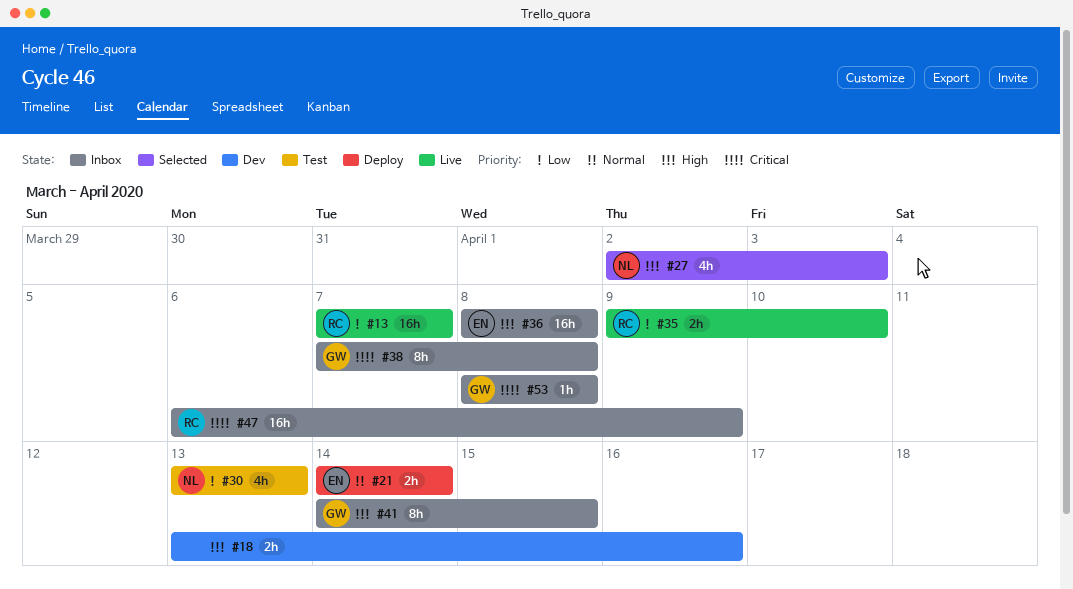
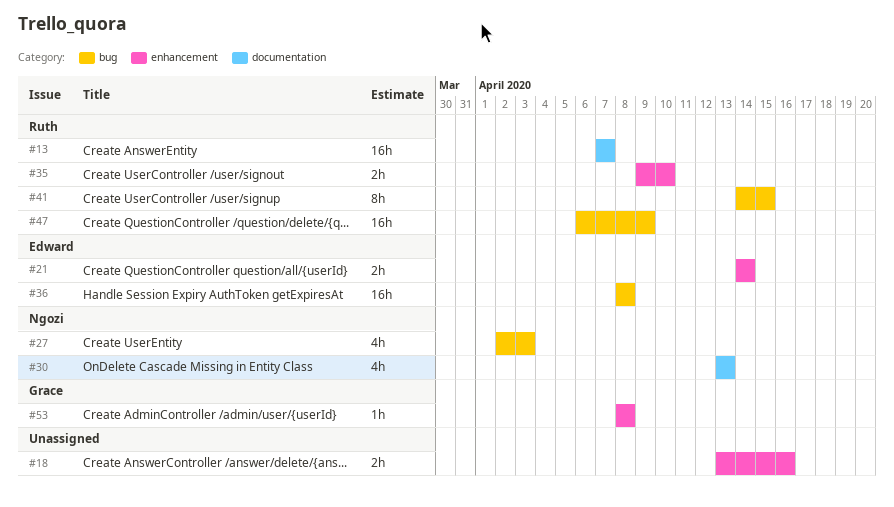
#38: present -> none
#41, owner: Grace -> Ruth

